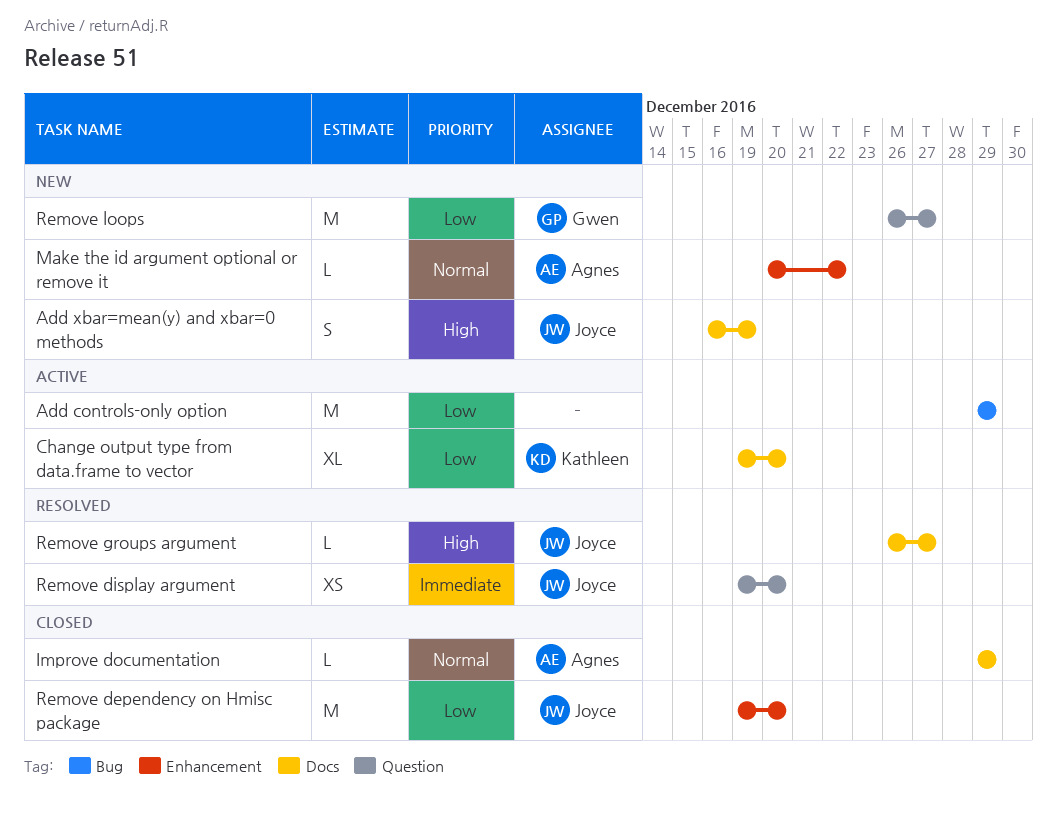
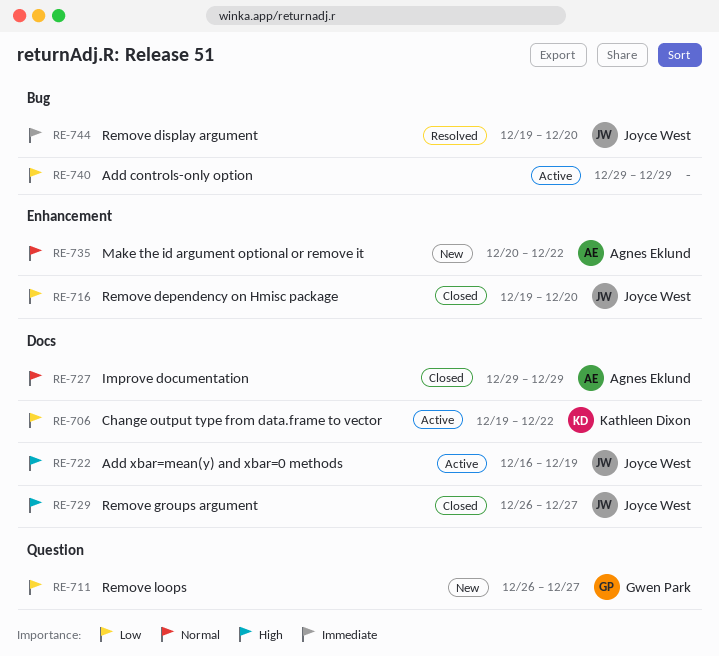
Add xbar=mean(y) and xbar=0 methods, status: New -> Active
Change output type from data.frame to vector, due: Dec 20 -> Dec 22
Remove display argument, label: Question -> Bug
Remove groups argument, status: Resolved -> Closed

